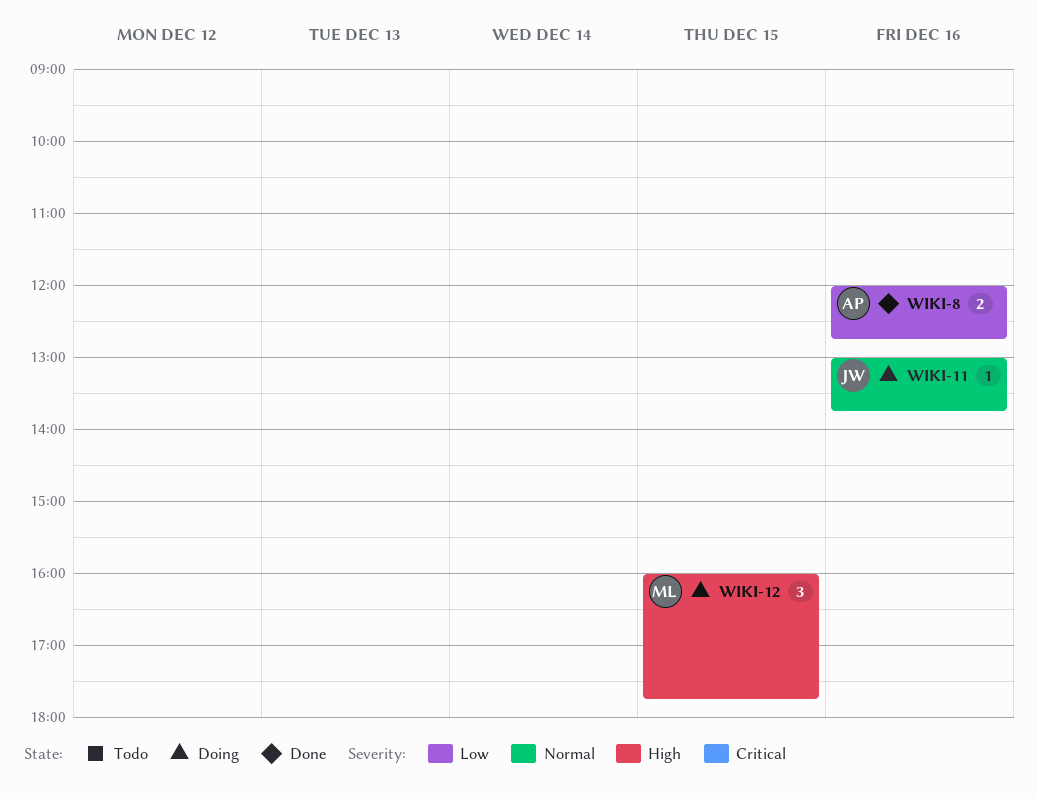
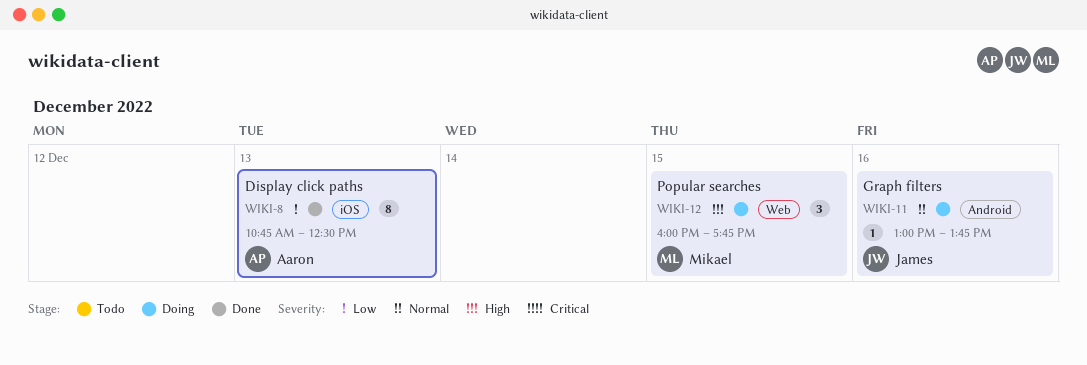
WIKI-8, estimate: 2 -> 8
WIKI-8, day: Dec 16 -> Dec 13
WIKI-8, begins: 12:00 -> 10:45
WIKI-8, ends: 12:45 -> 12:30

